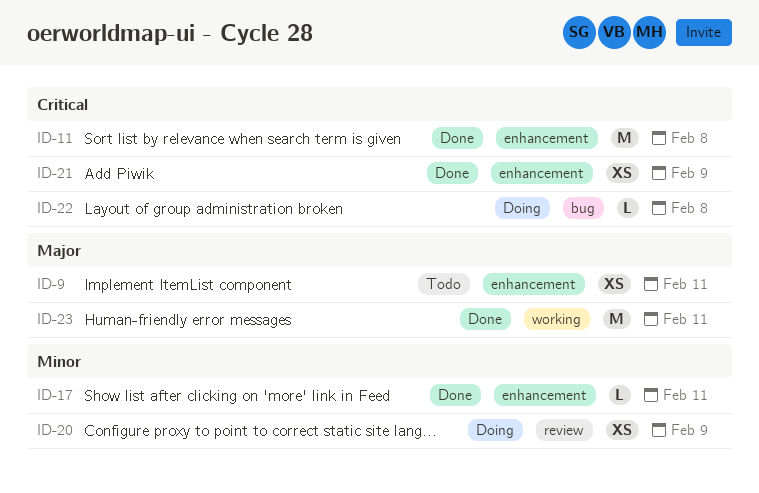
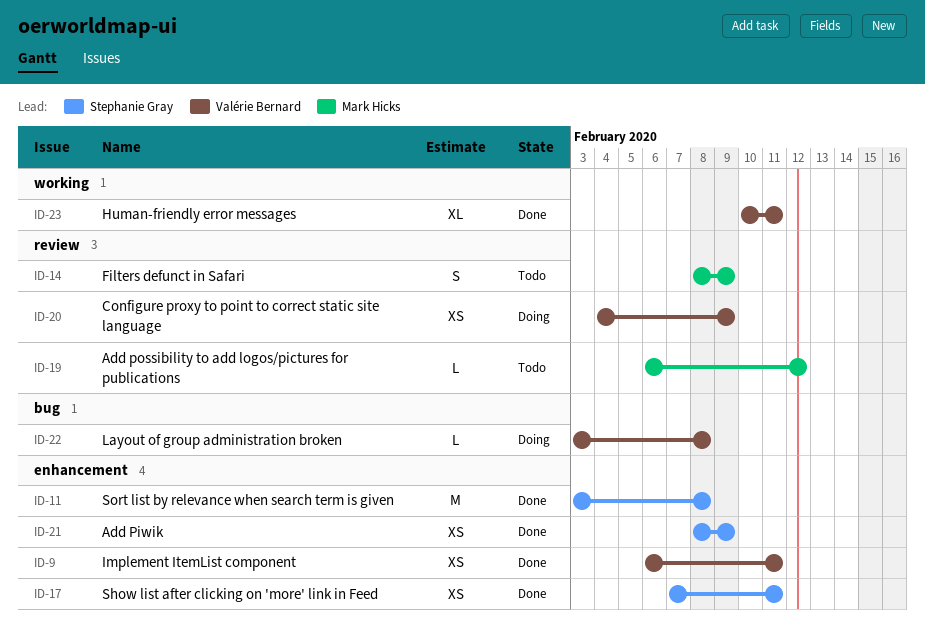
ID-9, status: Todo -> Done
ID-14: none -> present
ID-17, estimate: L -> XS
ID-19: none -> present
ID-23, estimate: M -> XL

